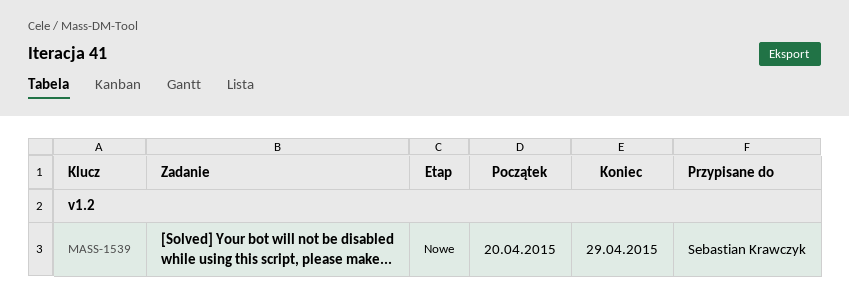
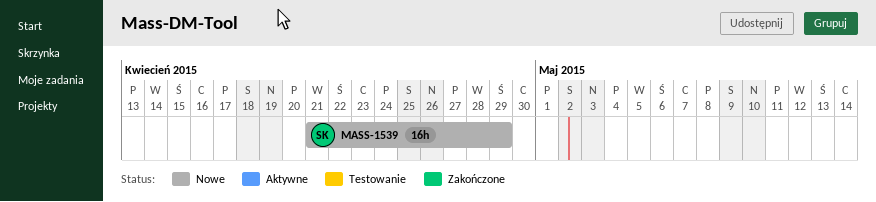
MASS-1539, start: Apr 20 -> Apr 21

